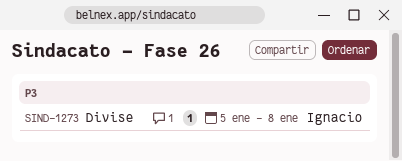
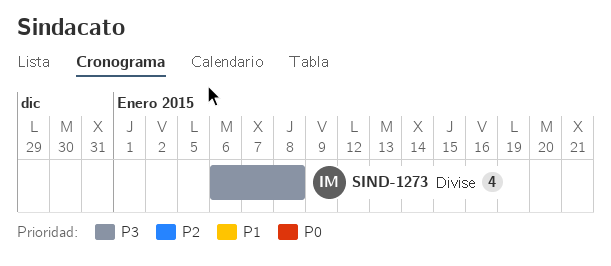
SIND-1273, estimate: 1 -> 4
SIND-1273, start: Jan 5 -> Jan 6

